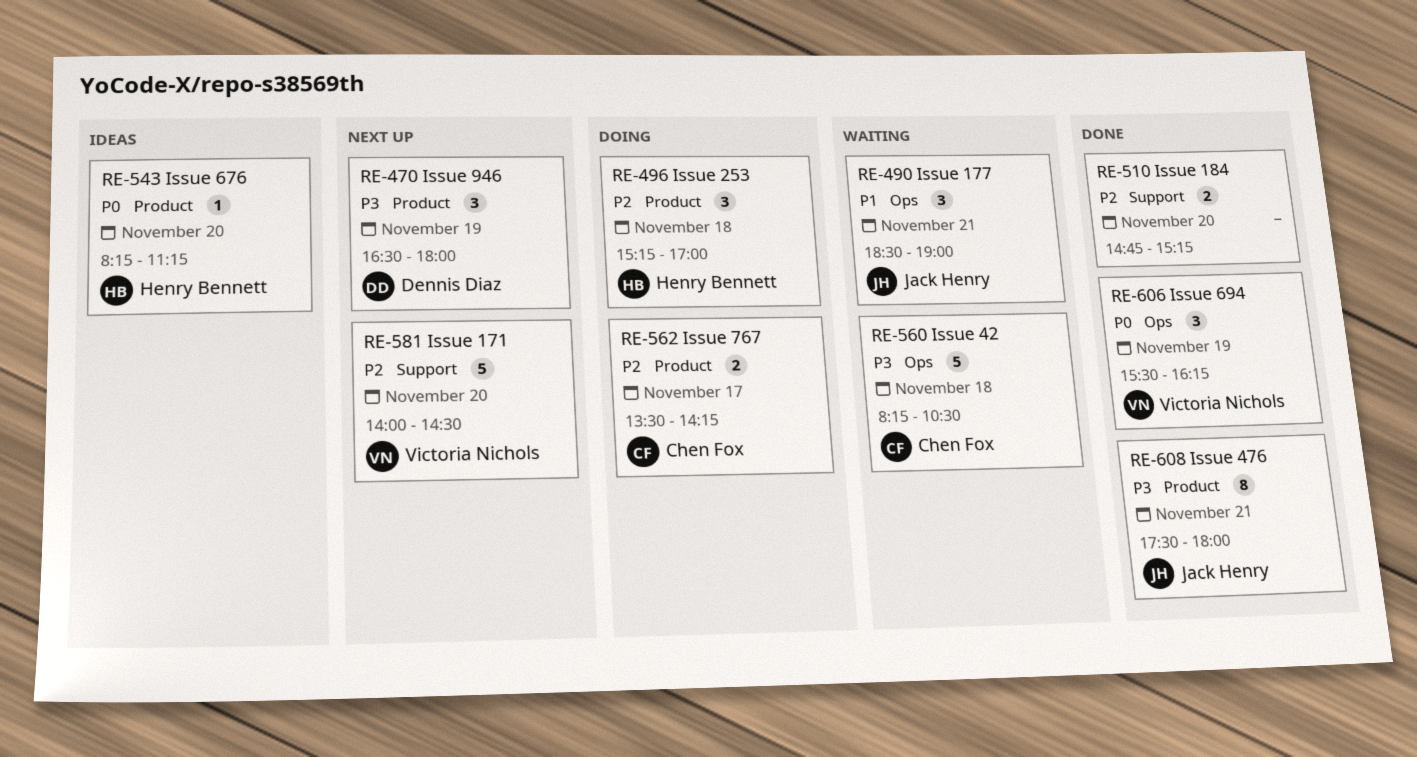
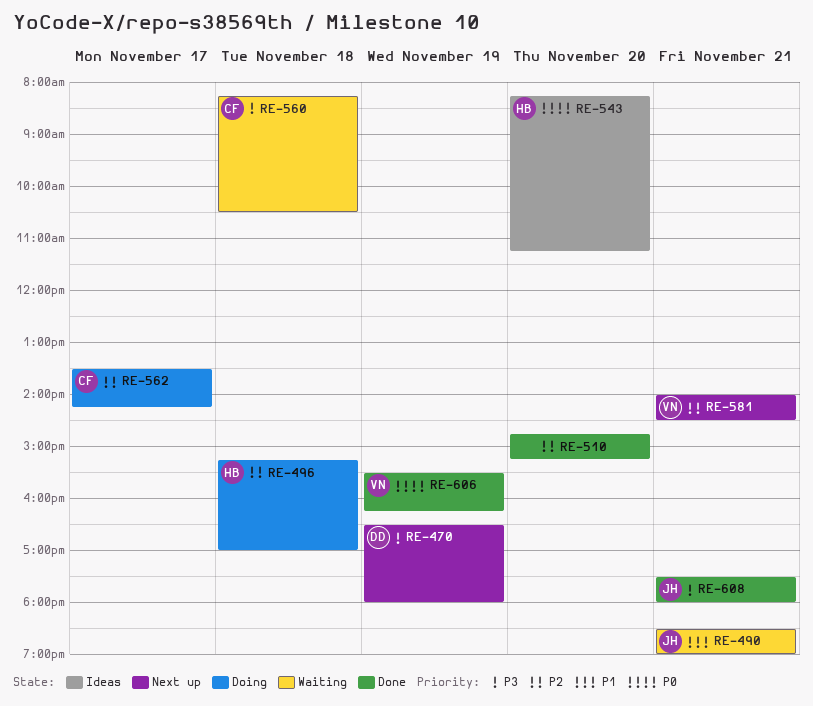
RE-581, day: Nov 20 -> Nov 21

